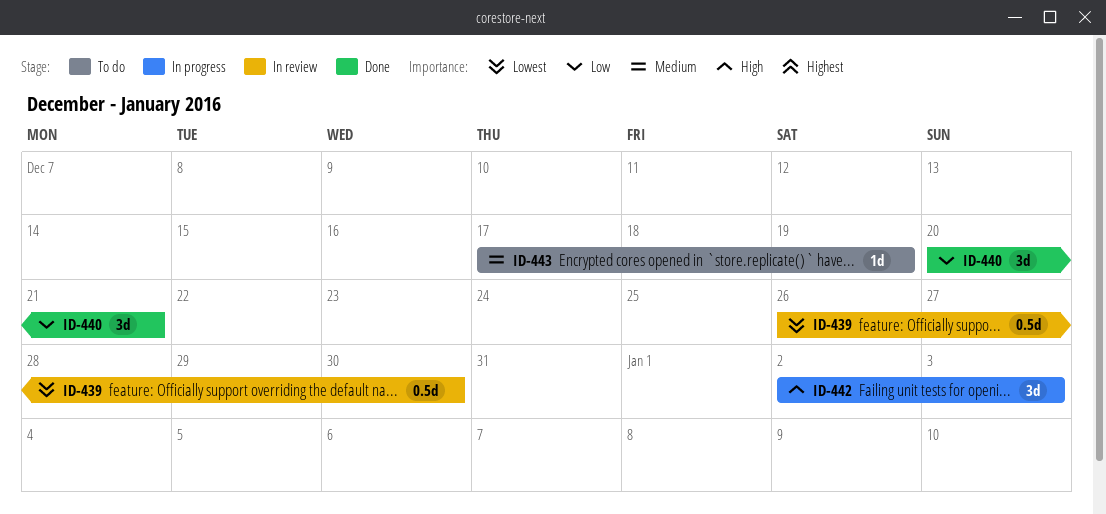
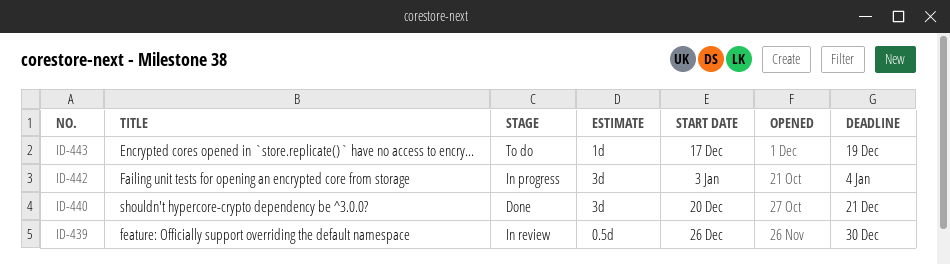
ID-442, start: Jan 2 -> Jan 3
ID-442, due: Jan 3 -> Jan 4

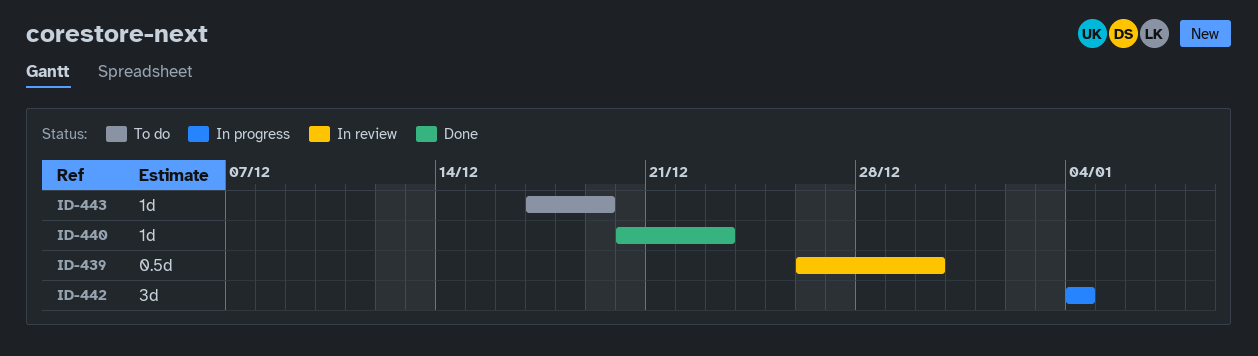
ID-440, estimate: 3d -> 1d
ID-440, due: Dec 21 -> Dec 23
ID-442, start: Jan 3 -> Jan 4

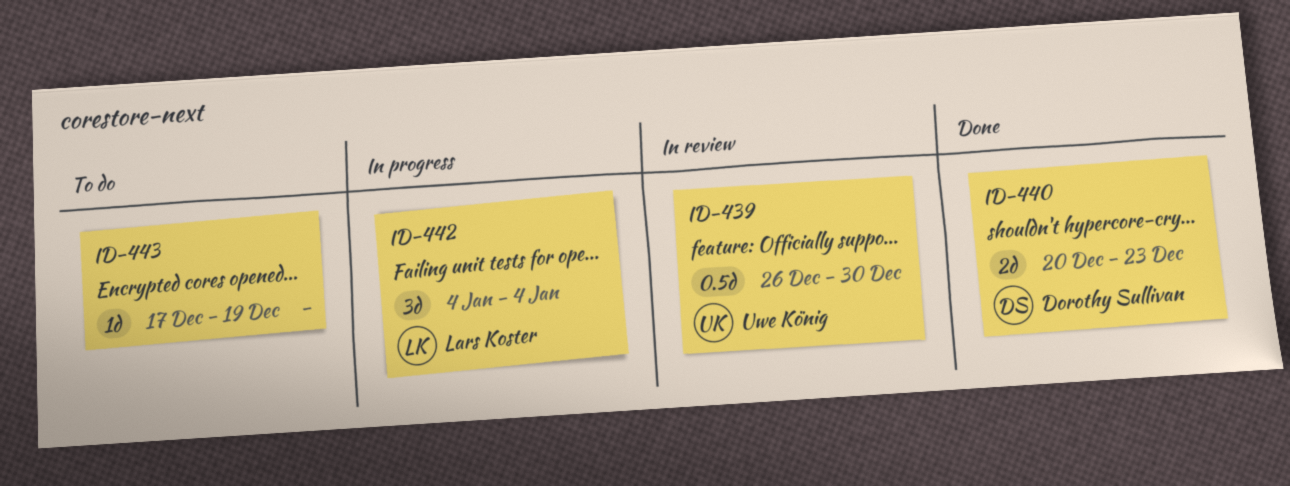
ID-440, estimate: 1d -> 2d

